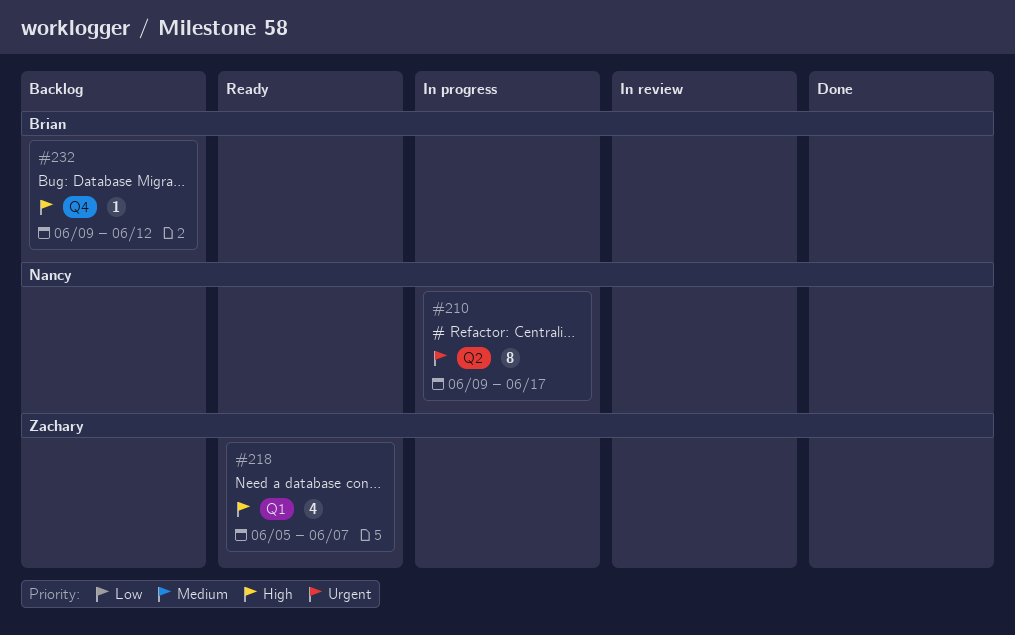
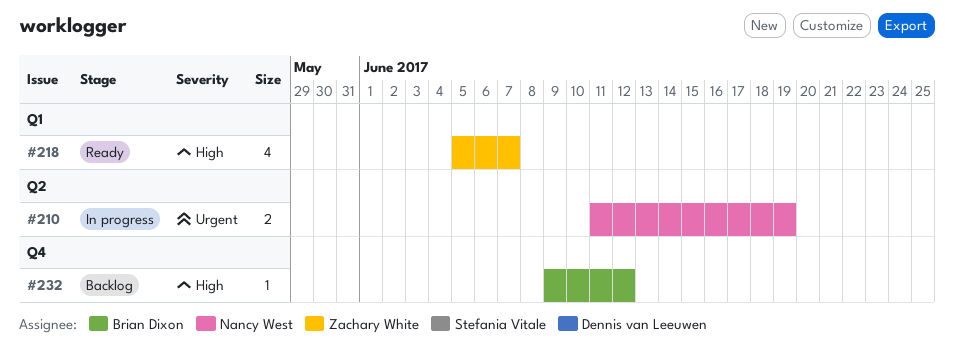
#210, estimate: 8 -> 2
#210, start: Jun 9 -> Jun 11
#210, due: Jun 17 -> Jun 19

